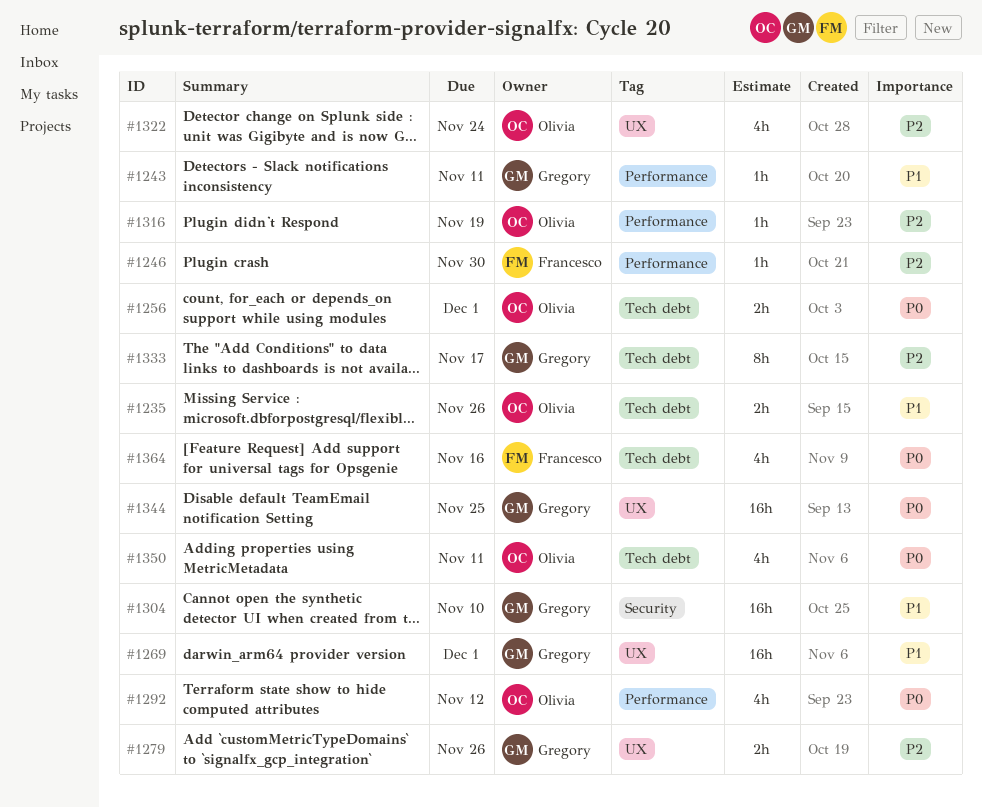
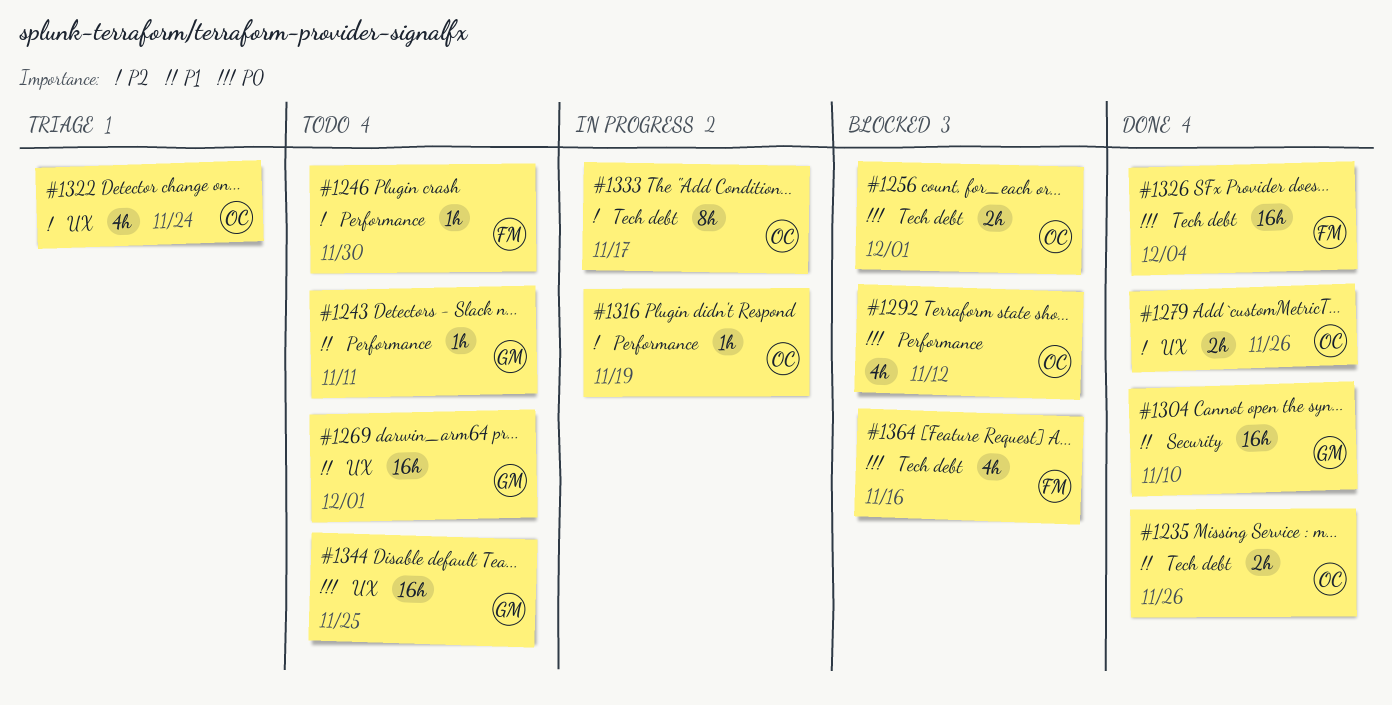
#1279, owner: Gregory -> Olivia
#1326: none -> present
#1333, owner: Gregory -> Olivia
#1350: present -> none

